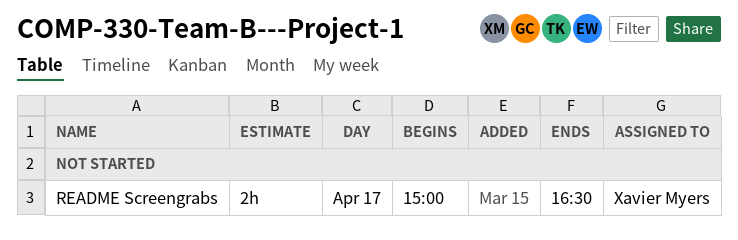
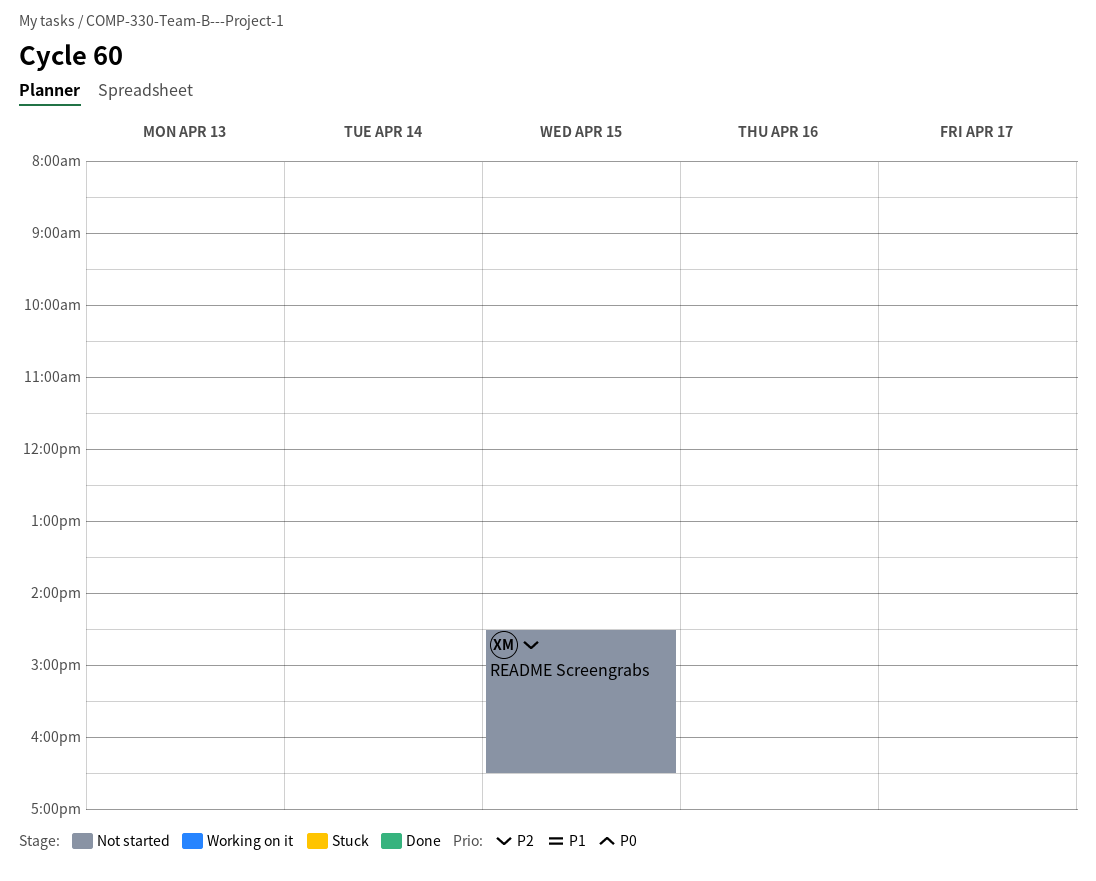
README Screengrabs, day: Apr 17 -> Apr 15
README Screengrabs, begins: 15:00 -> 14:30

